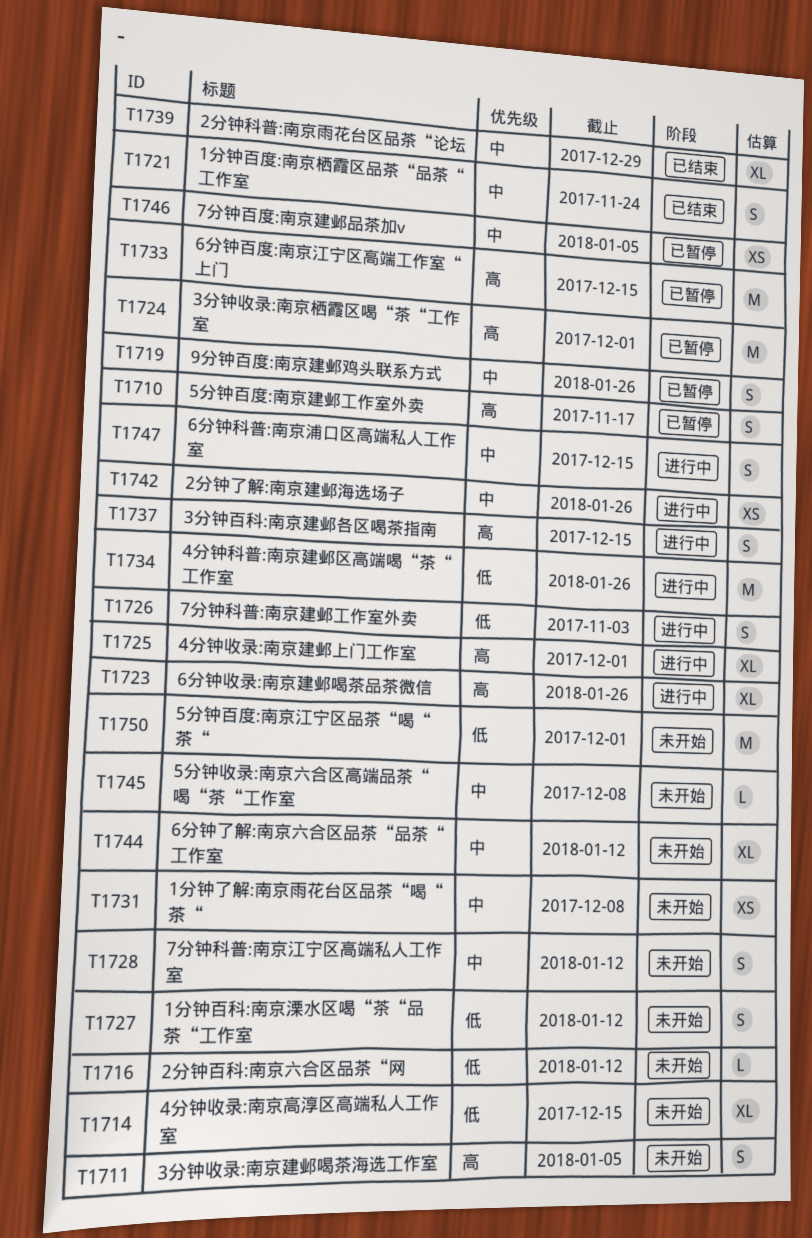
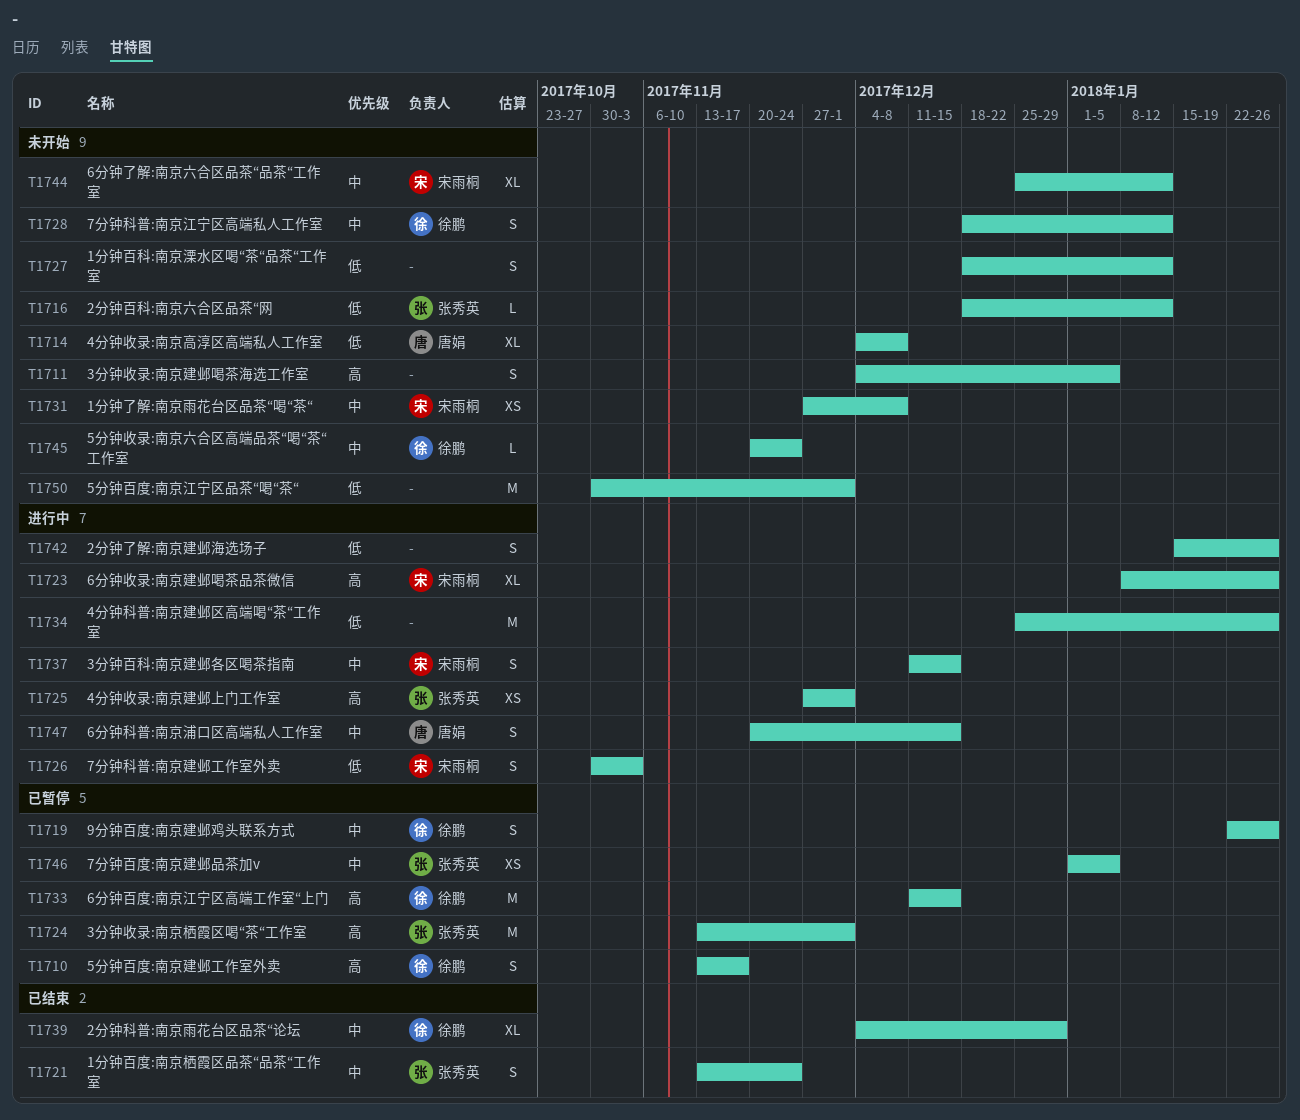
T1714, due: Dec 15 -> Dec 8
T1725, estimate: XL -> XS
T1737, priority: 高 -> 中
T1742, priority: 中 -> 低
T1742, estimate: XS -> S
T1745, due: Dec 8 -> Nov 24

